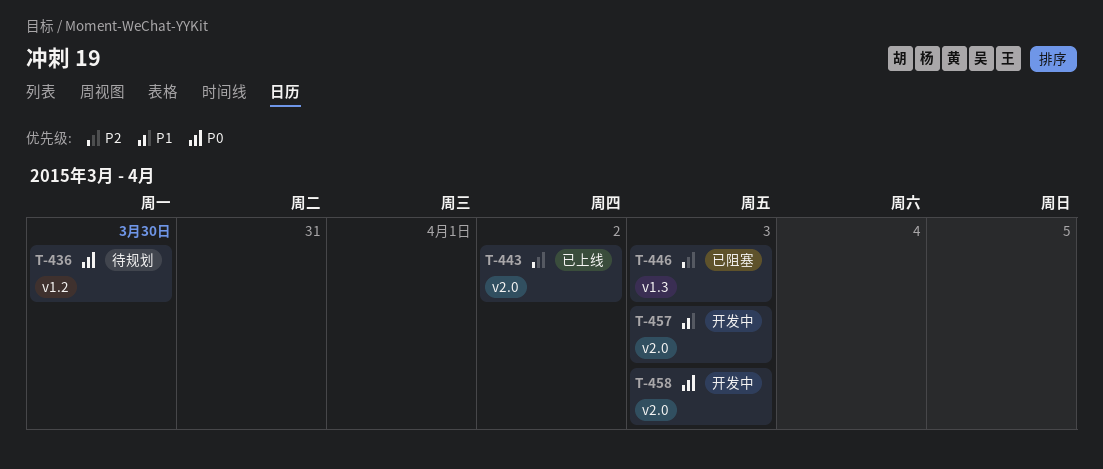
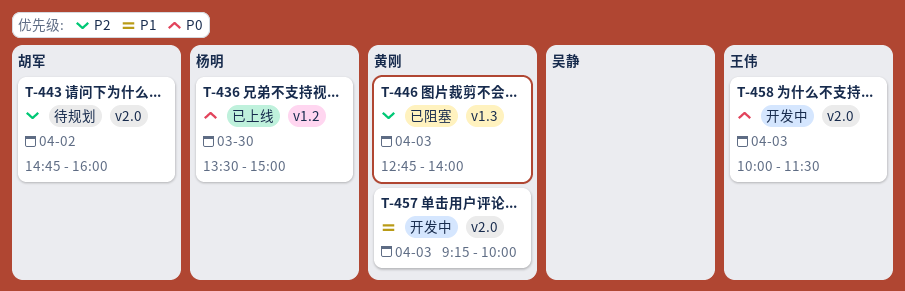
T-436, status: 待规划 -> 已上线
T-443, status: 已上线 -> 待规划

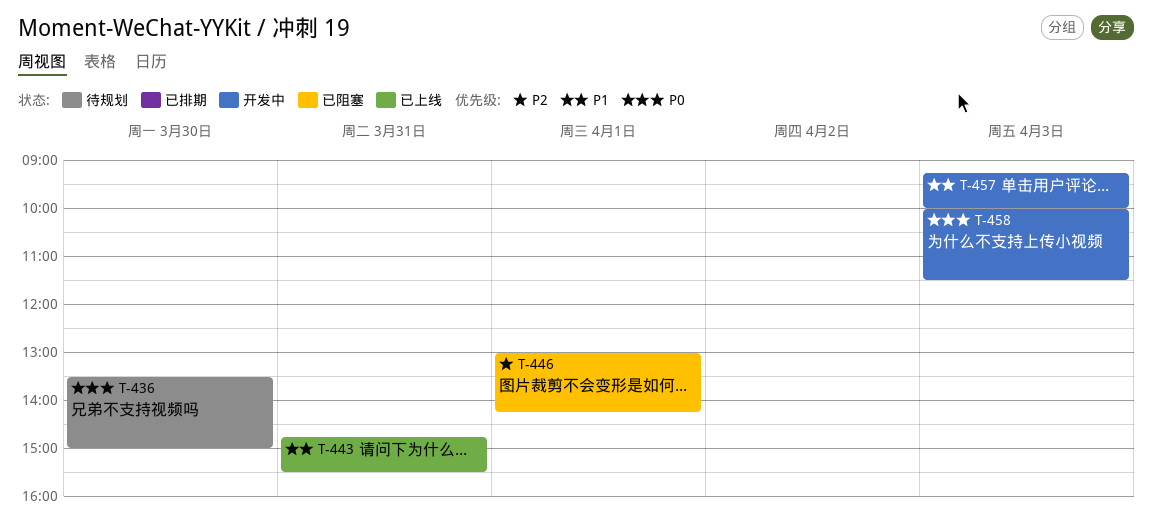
T-436, status: 已上线 -> 待规划
T-443, status: 待规划 -> 已上线
T-443, priority: P2 -> P1
T-443, day: Apr 2 -> Mar 31
T-443, ends: 16:00 -> 15:30
T-446, day: Apr 3 -> Apr 1
T-446, begins: 12:45 -> 13:00
T-446, ends: 14:00 -> 14:15

